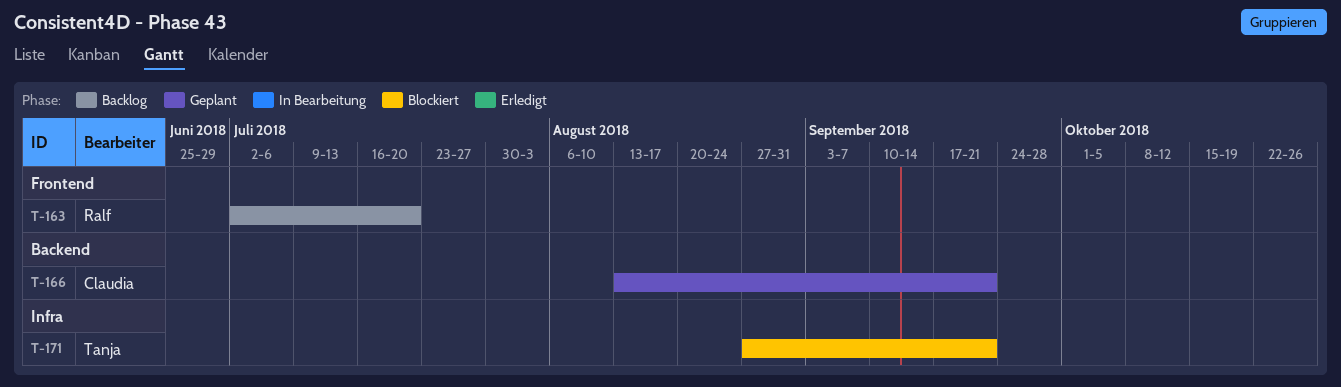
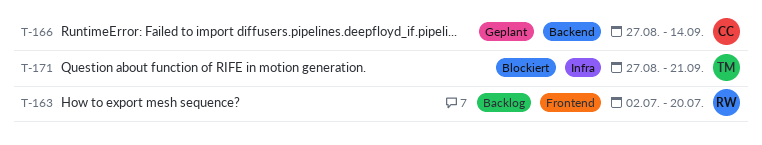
T-166, start: Aug 13 -> Aug 27
T-166, due: Sep 21 -> Sep 14

